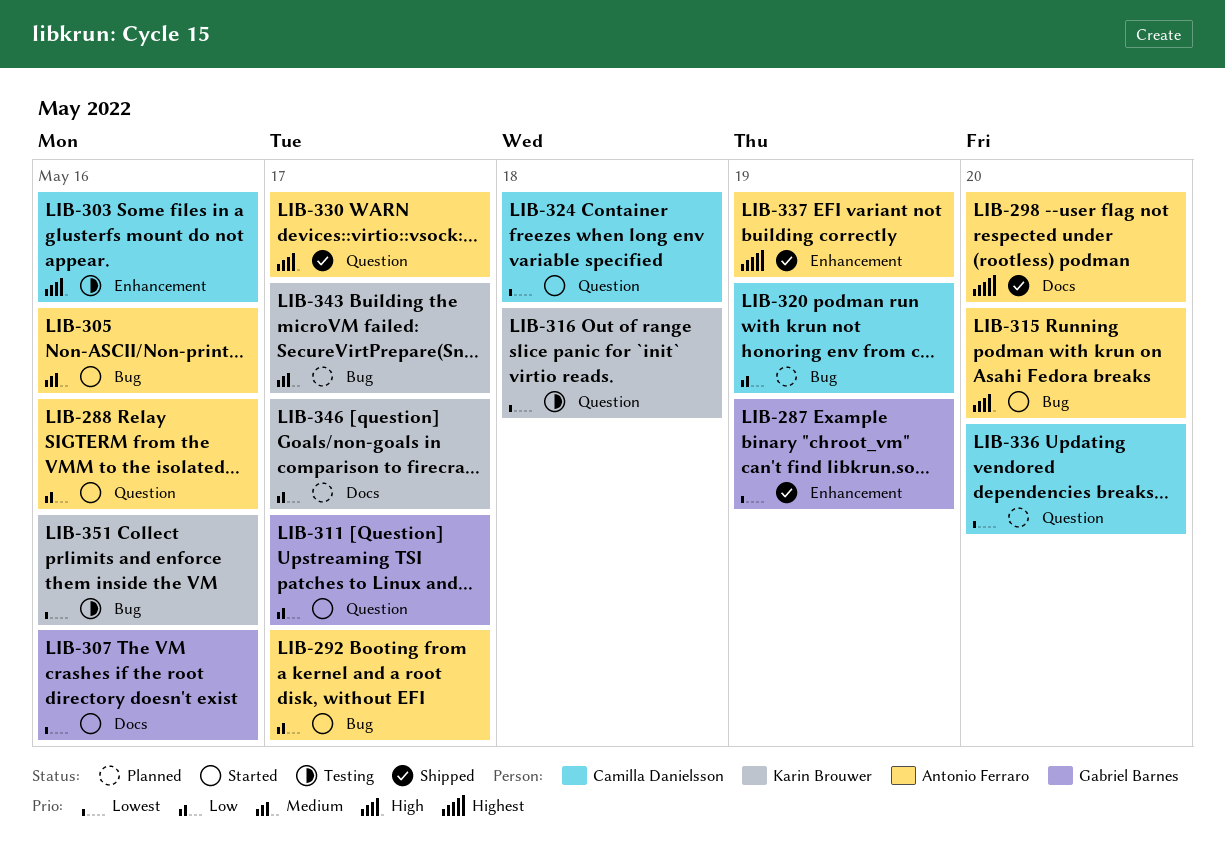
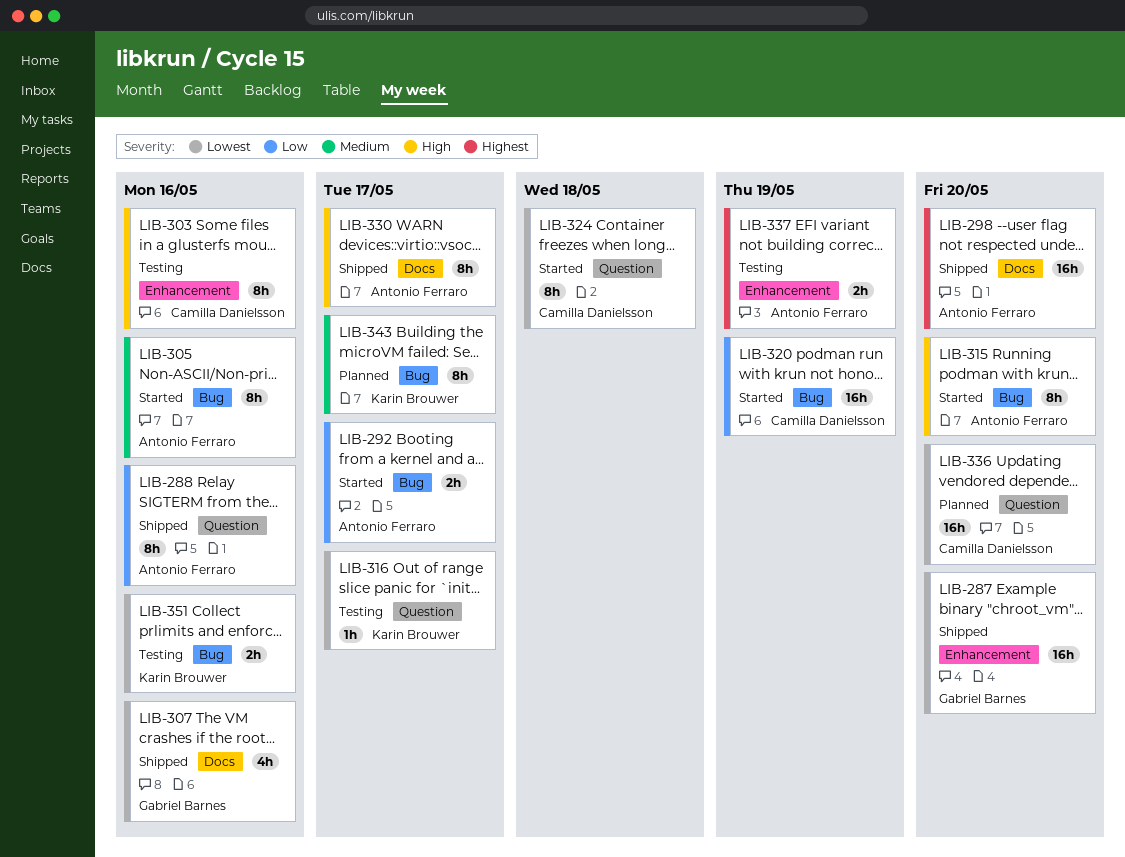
LIB-287, due: May 19 -> May 20
LIB-288, status: Started -> Shipped
LIB-307, status: Started -> Shipped
LIB-311: present -> none
LIB-316, due: May 18 -> May 17
LIB-320, status: Planned -> Started
LIB-330, label: Question -> Docs
LIB-337, status: Shipped -> Testing
LIB-346: present -> none

